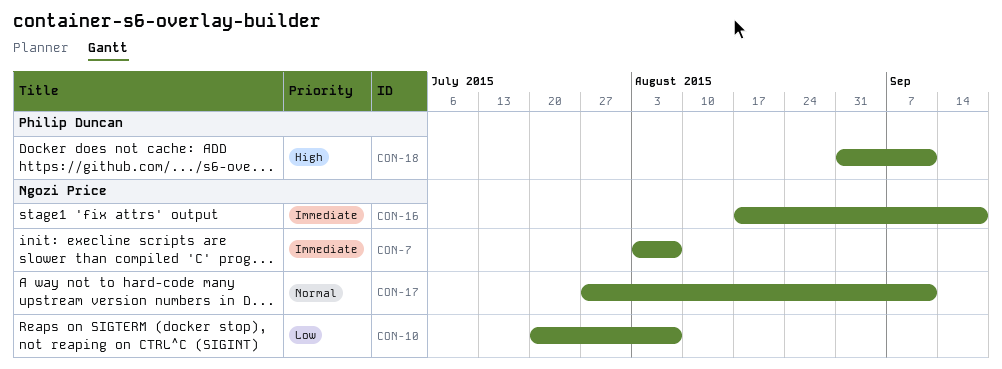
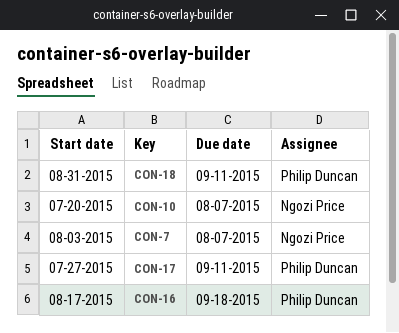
CON-16, owner: Ngozi Price -> Philip Duncan
CON-17, owner: Ngozi Price -> Philip Duncan

